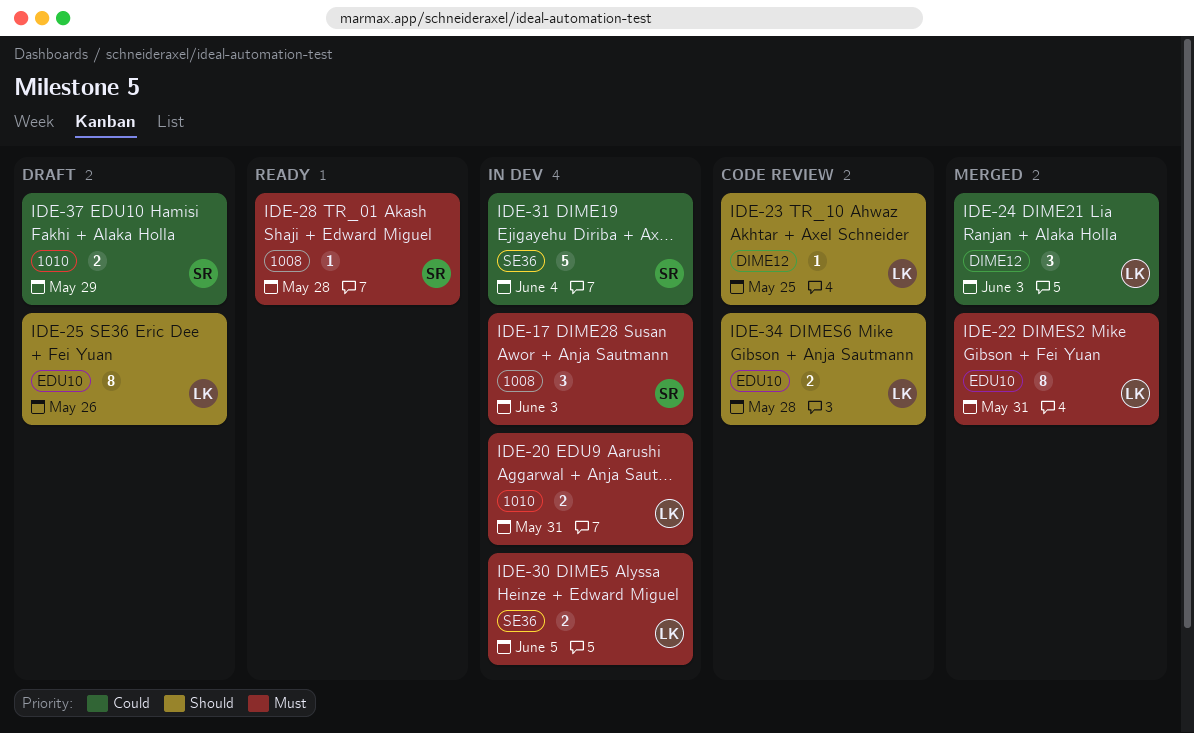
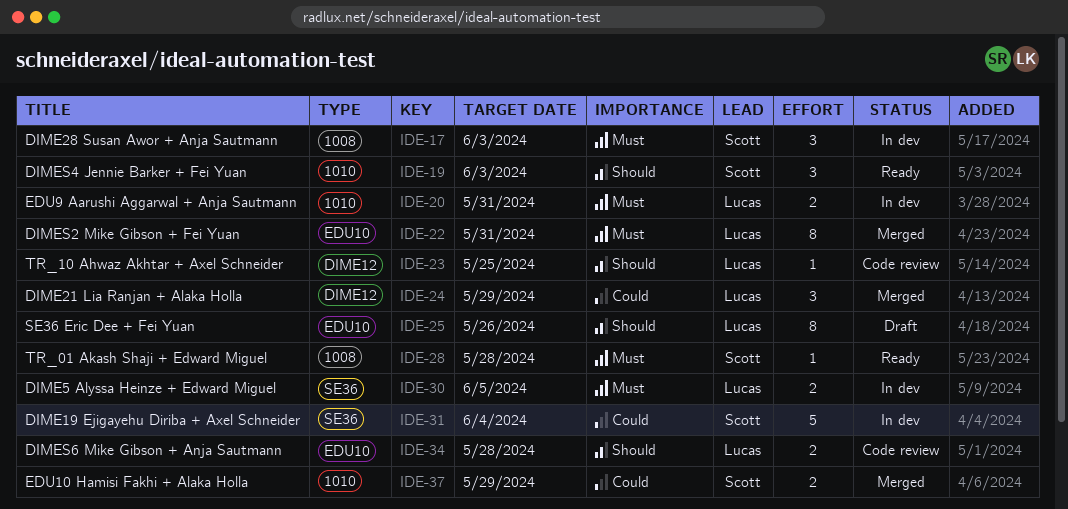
IDE-19: none -> present
IDE-24, due: Jun 3 -> May 29
IDE-37, status: Draft -> Merged

